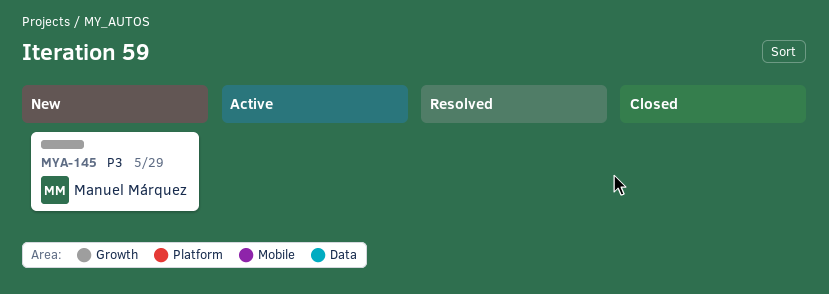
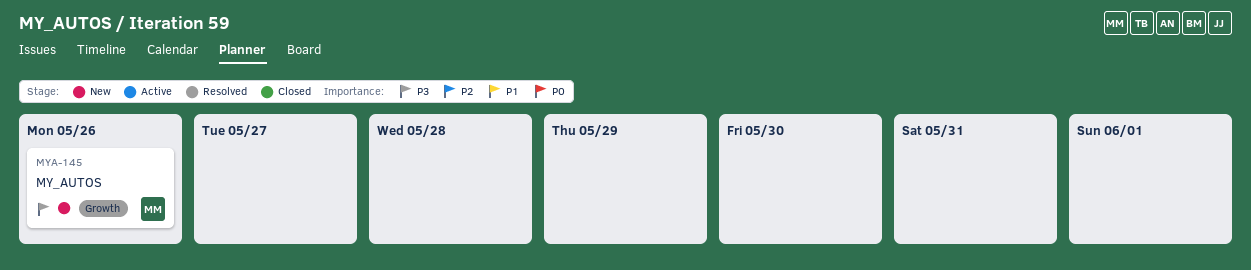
MYA-145, due: May 29 -> May 26

